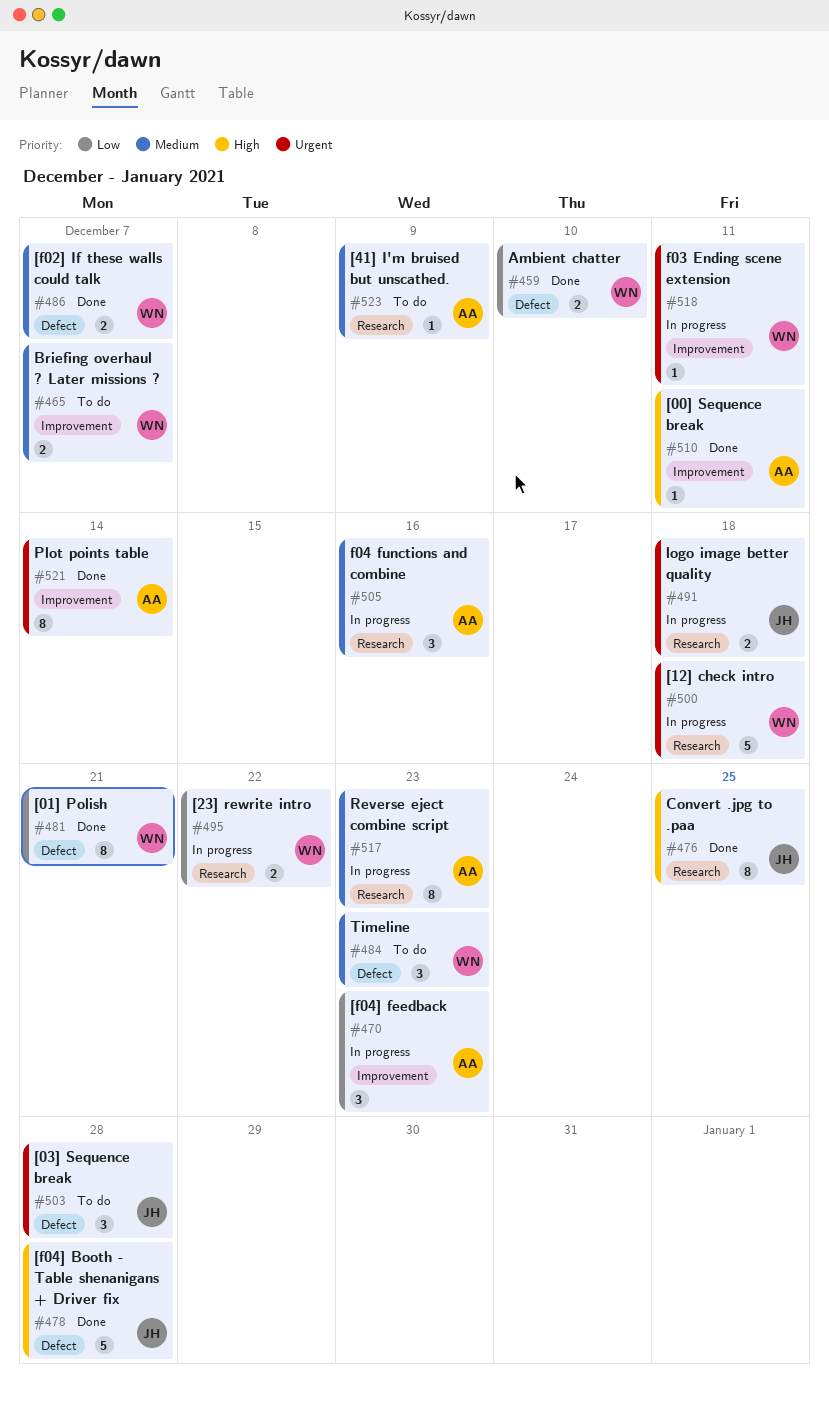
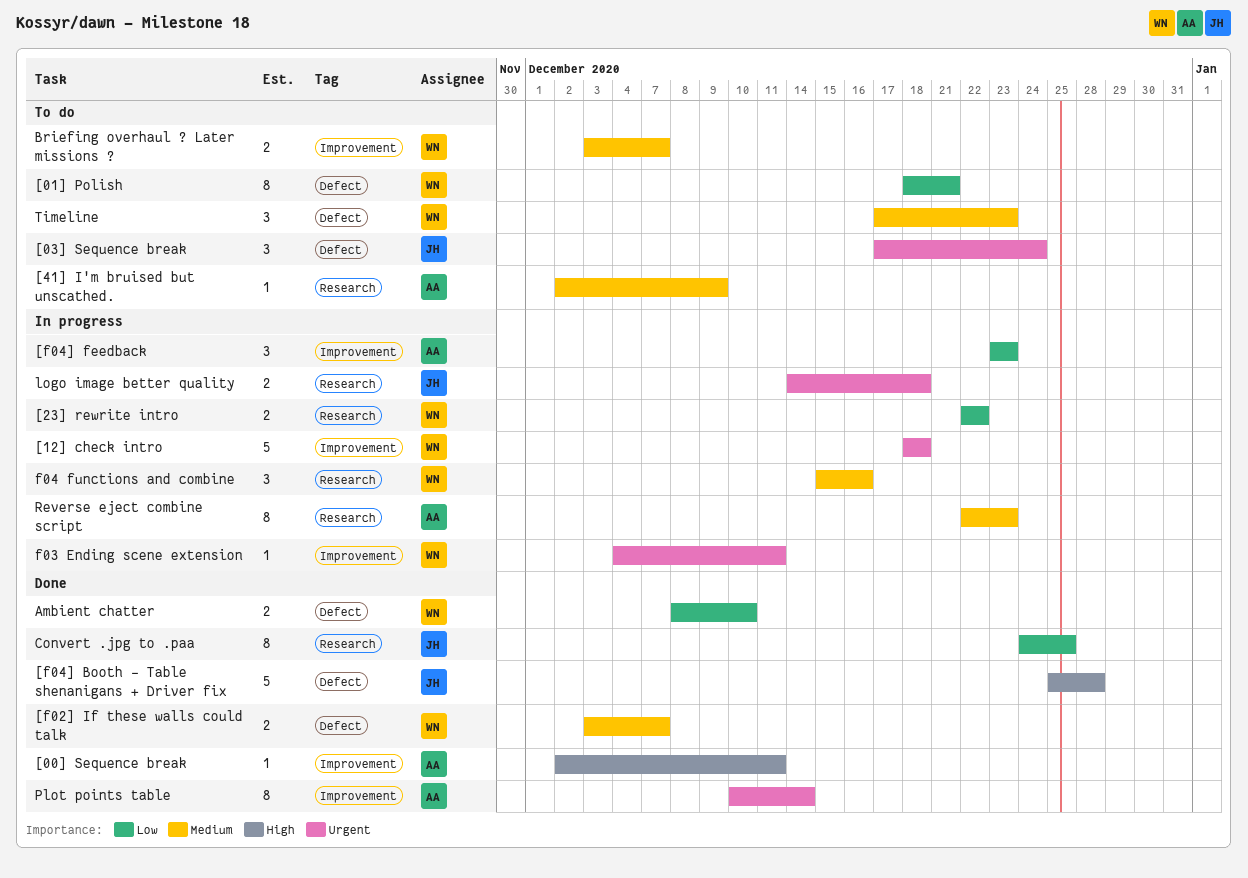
[01] Polish, status: Done -> To do
[03] Sequence break, due: Dec 28 -> Dec 24
[12] check intro, label: Research -> Improvement
Convert .jpg to .paa, priority: High -> Low
f04 functions and combine, owner: AA -> WN

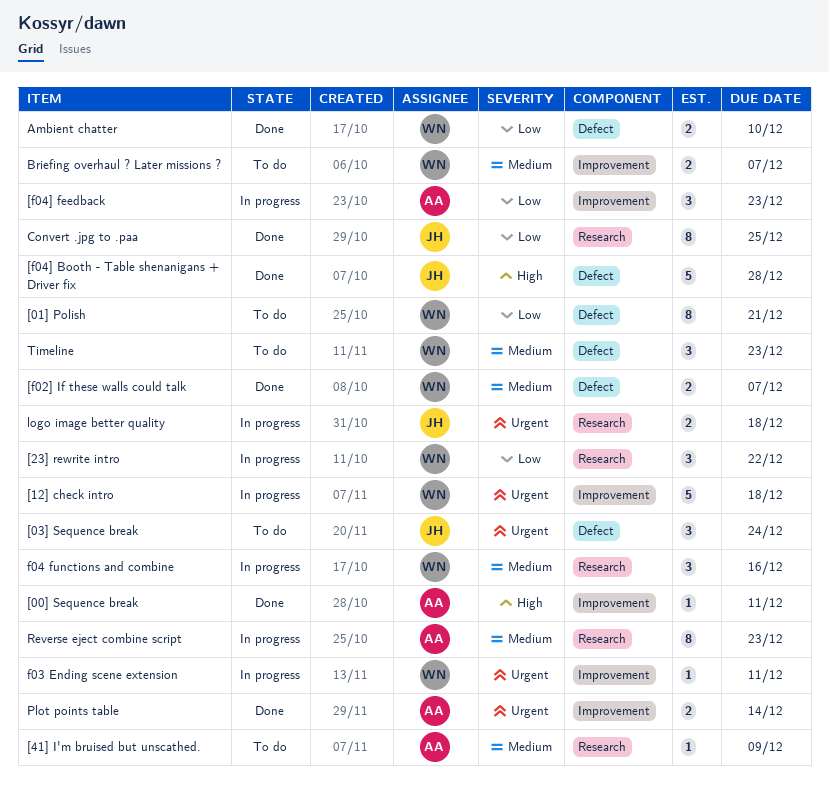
[23] rewrite intro, estimate: 2 -> 3
Plot points table, estimate: 8 -> 2

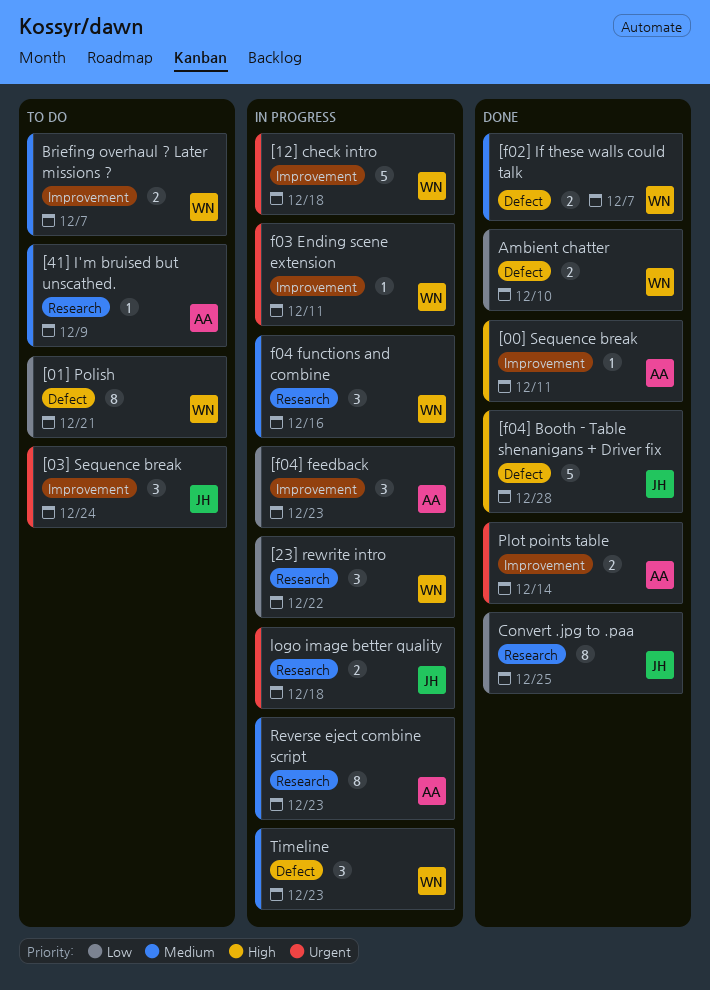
[03] Sequence break, label: Defect -> Improvement
Timeline, status: To do -> In progress

